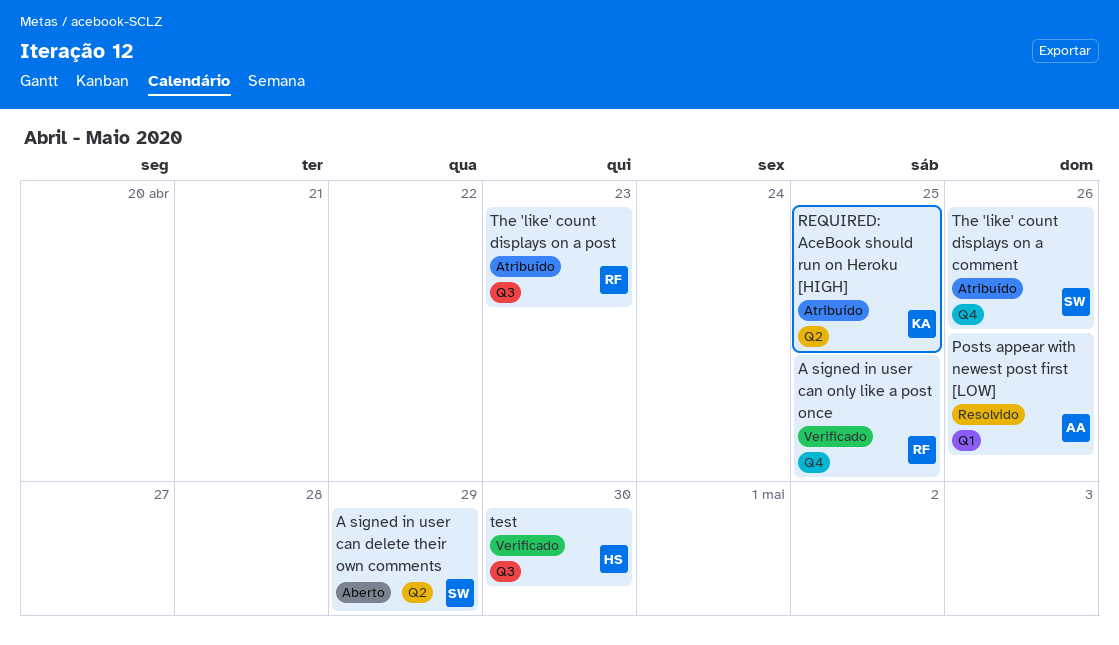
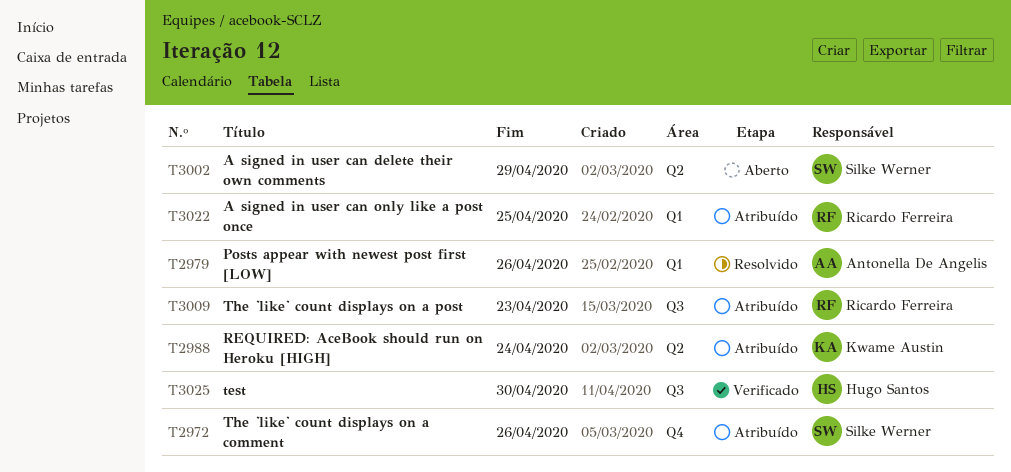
A signed in user can only like a post once, status: Verificado -> Atribuído
A signed in user can only like a post once, label: Q4 -> Q1
REQUIRED: AceBook should run on Heroku [HIGH], due: Apr 25 -> Apr 24

